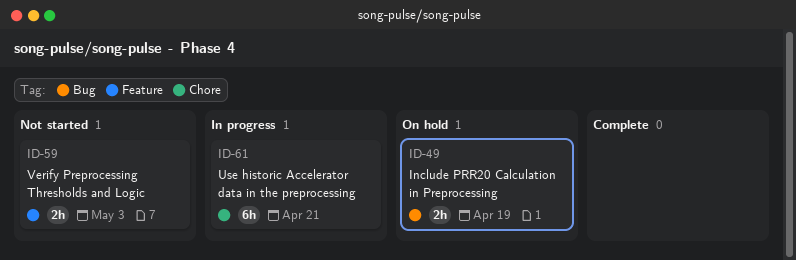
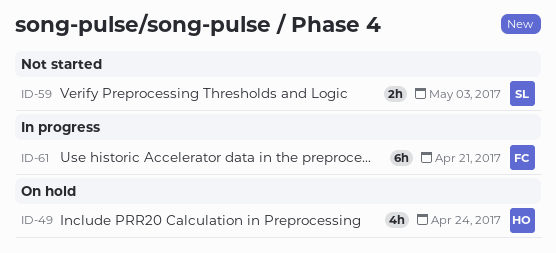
ID-49, estimate: 2h -> 4h
ID-49, due: Apr 19 -> Apr 24

